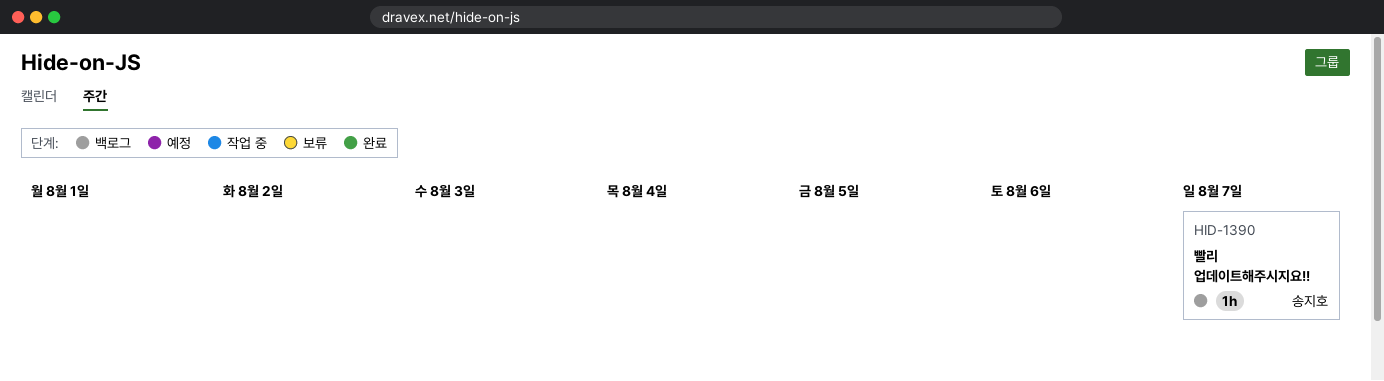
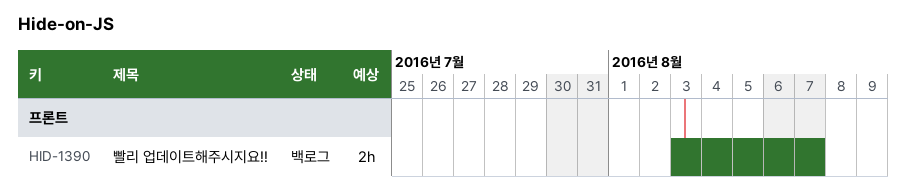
HID-1390, estimate: 1h -> 2h

